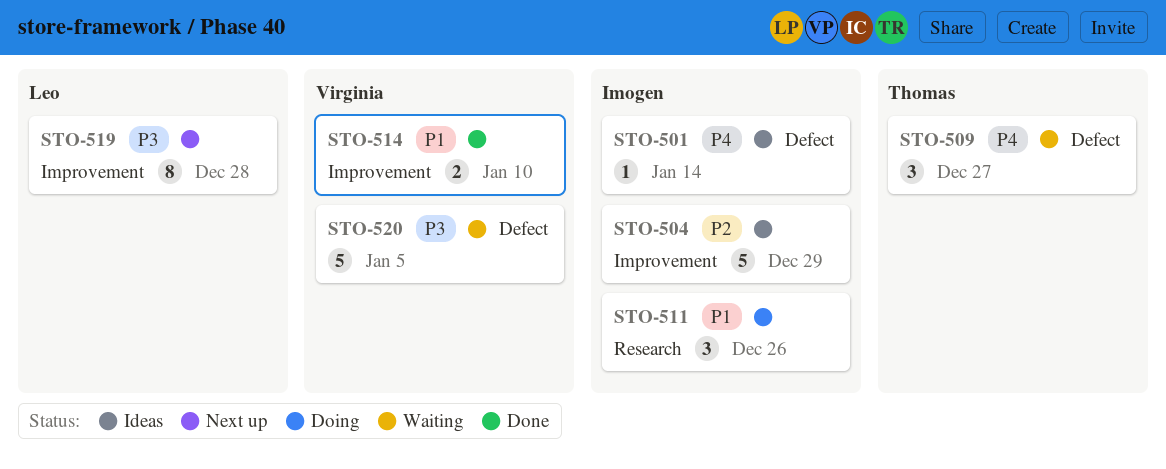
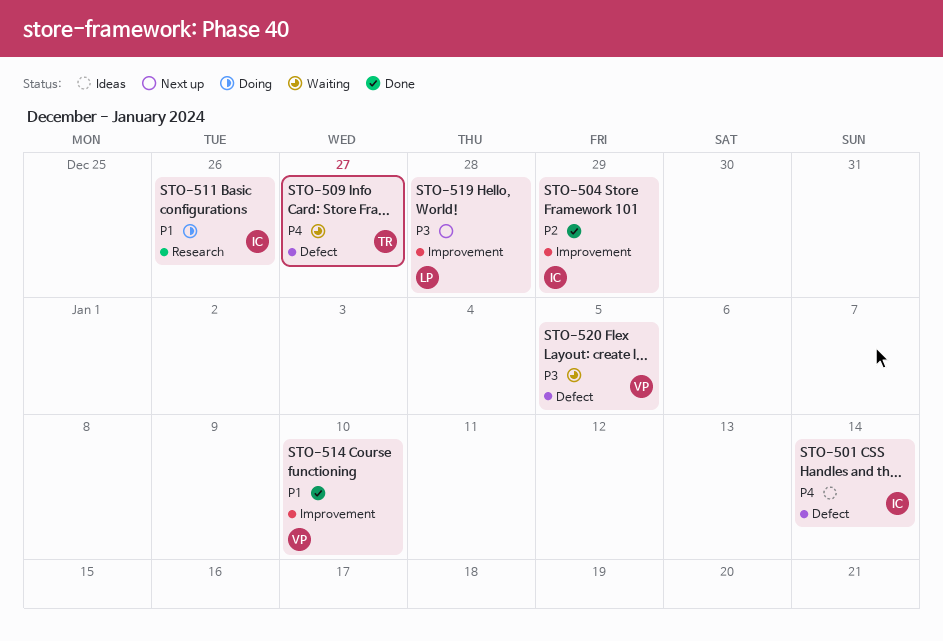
STO-504, status: Ideas -> Done

